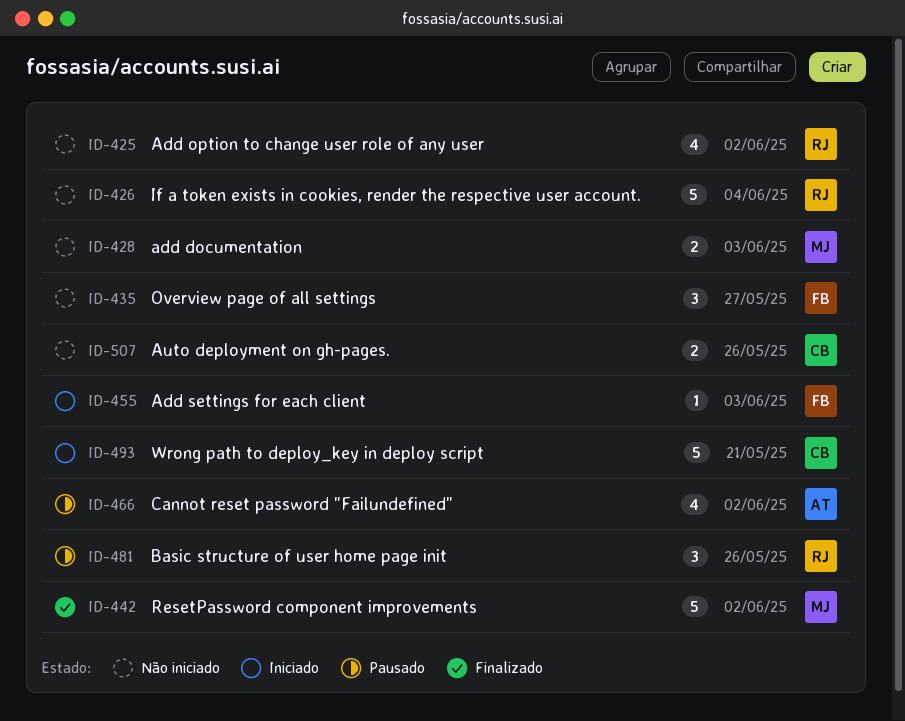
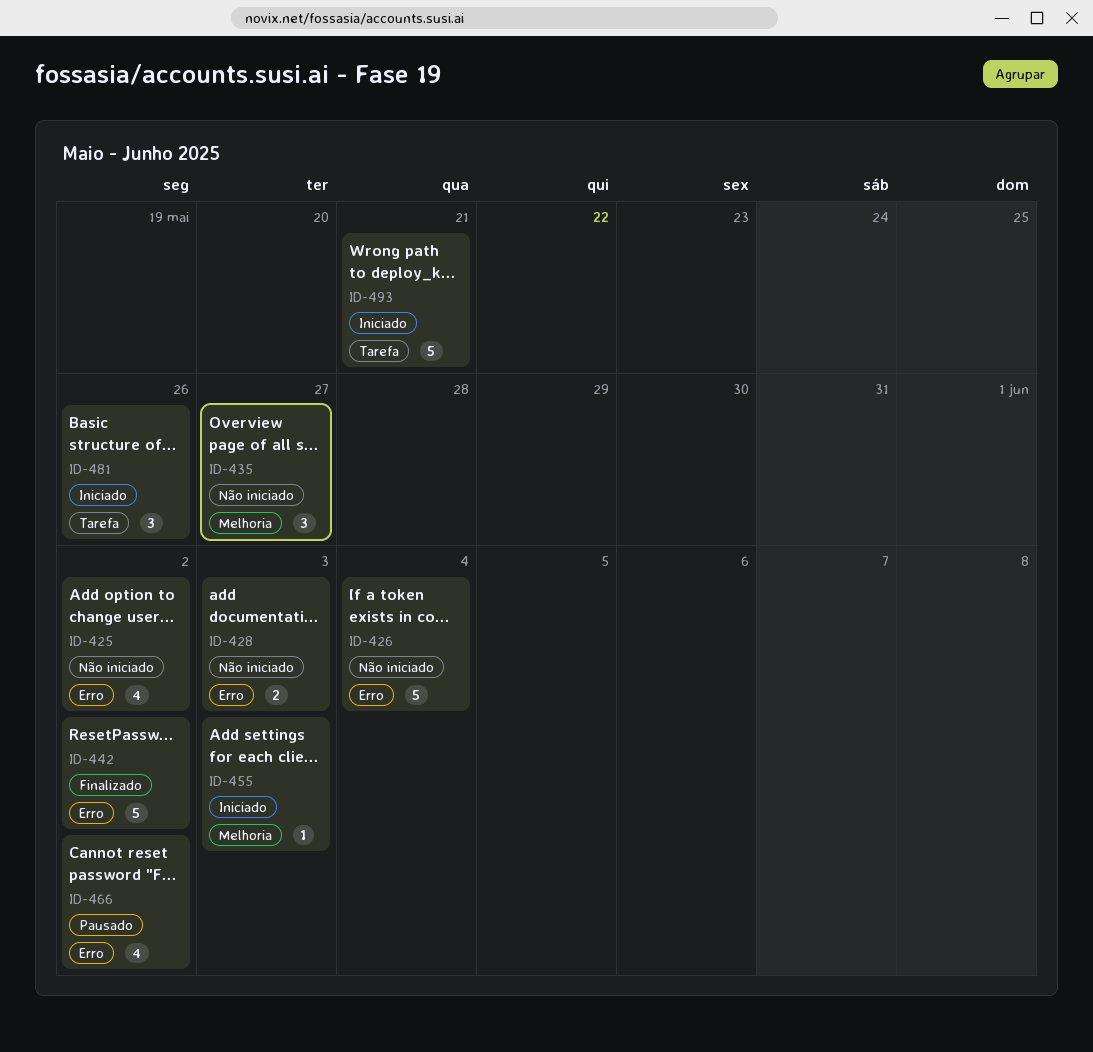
ID-481, status: Pausado -> Iniciado
ID-507: present -> none

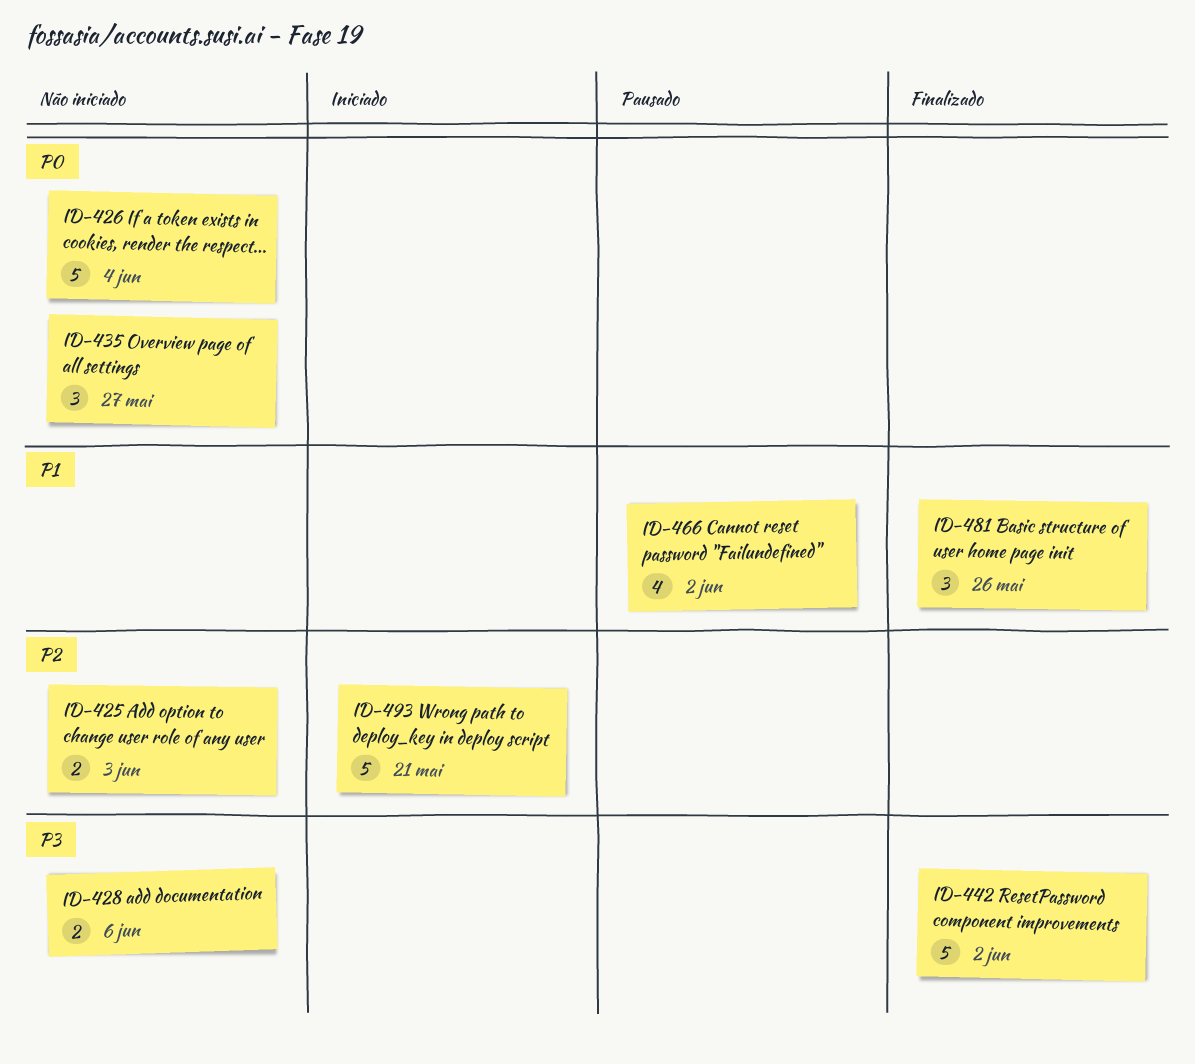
ID-425, estimate: 4 -> 2
ID-425, due: Jun 2 -> Jun 3
ID-428, due: Jun 3 -> Jun 6
ID-455: present -> none
ID-481, status: Iniciado -> Finalizado

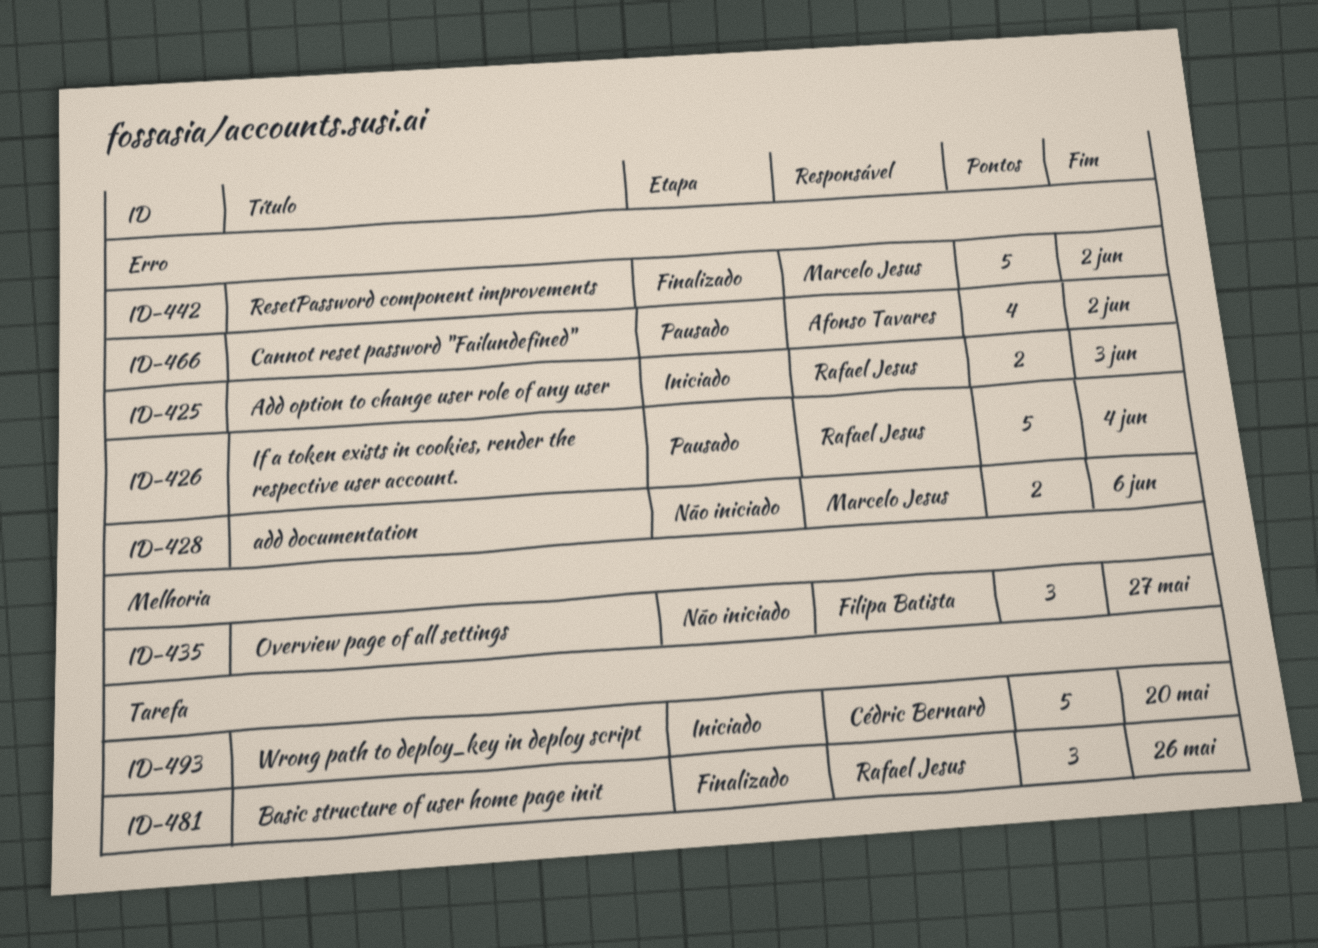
ID-425, status: Não iniciado -> Iniciado
ID-426, status: Não iniciado -> Pausado
ID-493, due: May 21 -> May 20

